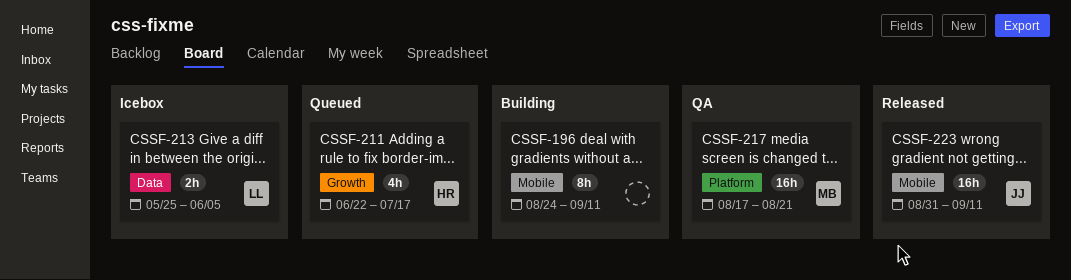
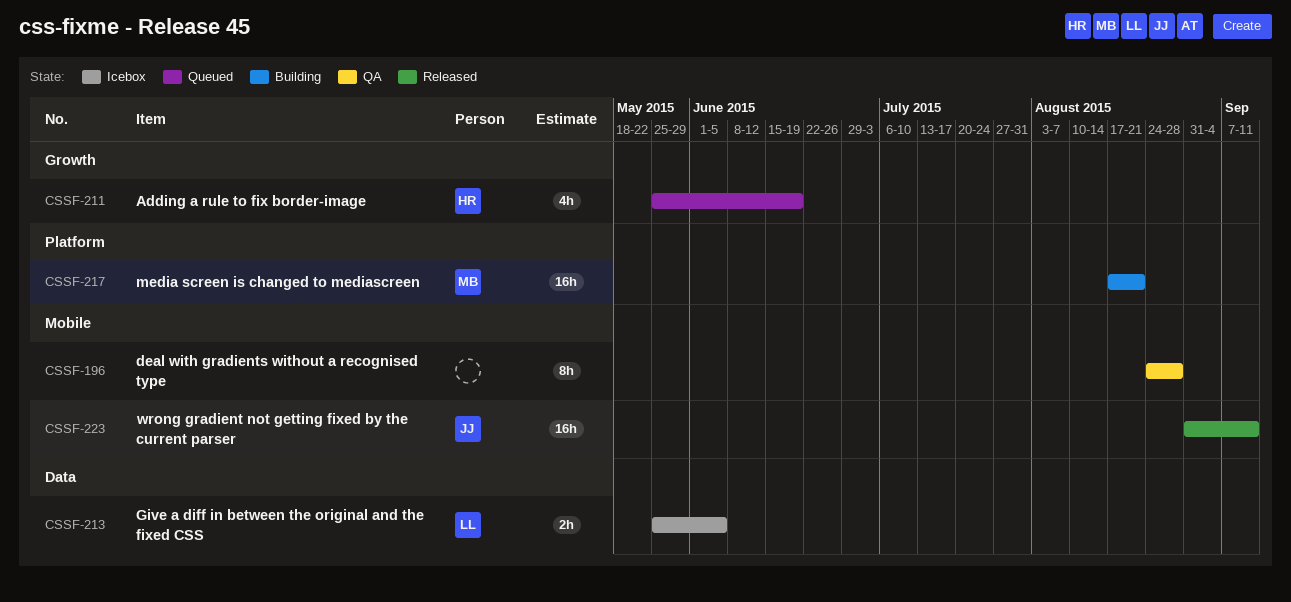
CSSF-196, status: Building -> QA
CSSF-196, due: Sep 11 -> Aug 28
CSSF-211, start: Jun 22 -> May 25
CSSF-211, due: Jul 17 -> Jun 19
CSSF-217, status: QA -> Building

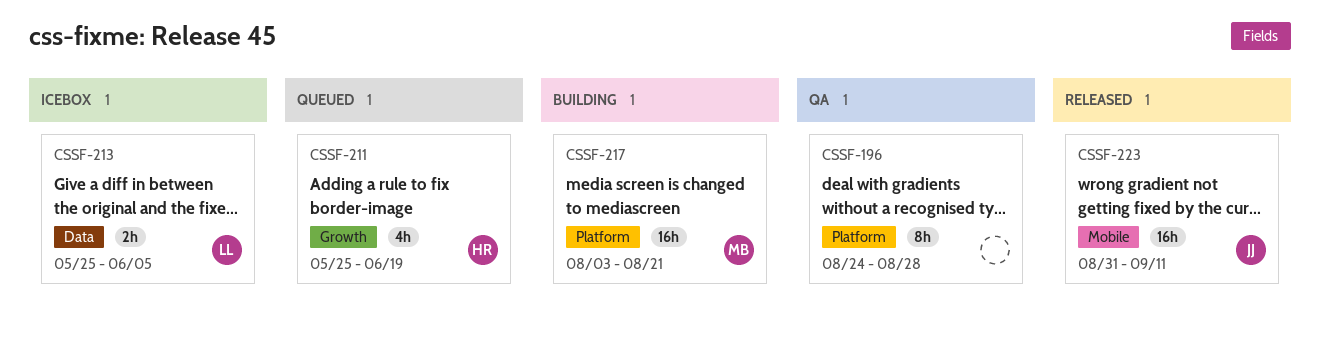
CSSF-196, label: Mobile -> Platform
CSSF-217, start: Aug 17 -> Aug 3

